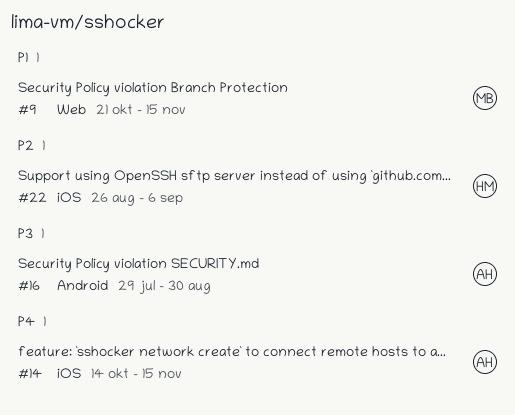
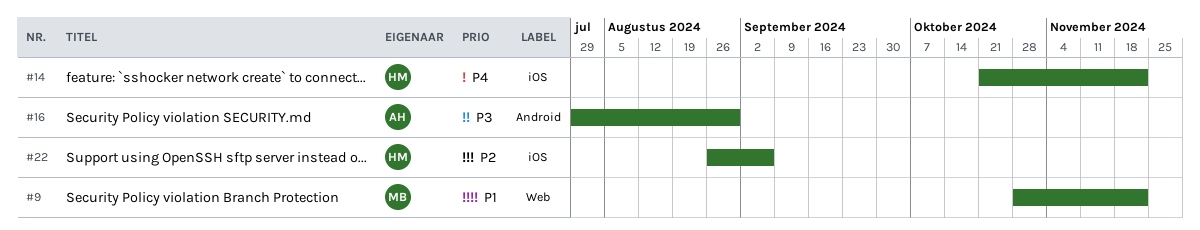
#9, start: Oct 21 -> Oct 28
#9, due: Nov 15 -> Nov 22
#14, owner: AH -> HM
#14, start: Oct 14 -> Oct 21
#14, due: Nov 15 -> Nov 22

